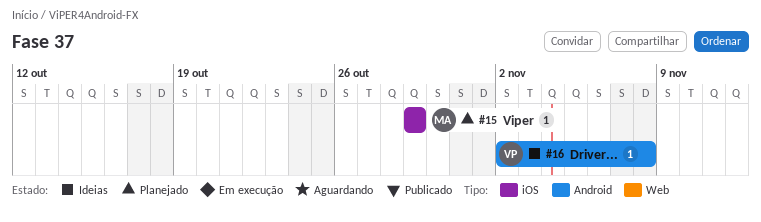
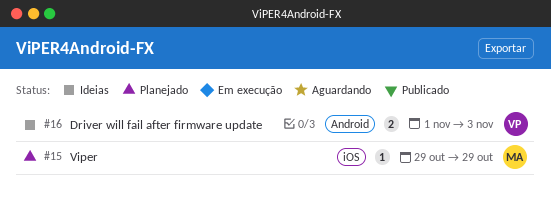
#16, estimate: 1 -> 2
#16, start: Nov 2 -> Nov 1
#16, due: Nov 8 -> Nov 3

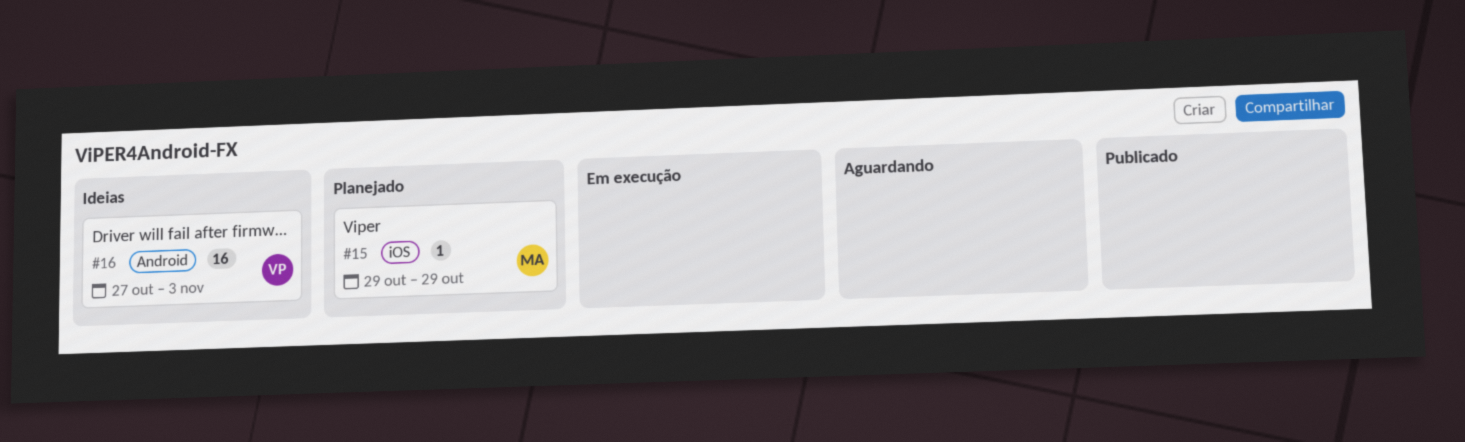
#16, estimate: 2 -> 16
#16, start: Nov 1 -> Oct 27

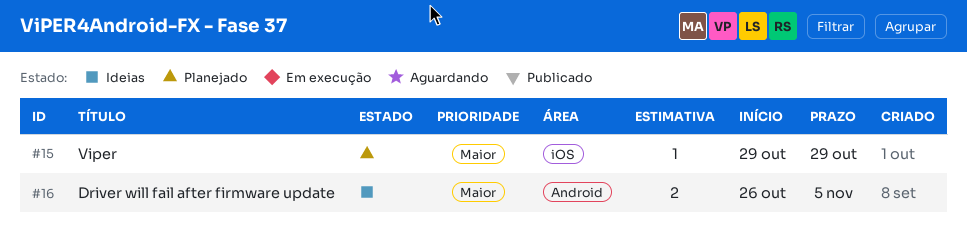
#16, estimate: 16 -> 2
#16, start: Oct 27 -> Oct 26
#16, due: Nov 3 -> Nov 5

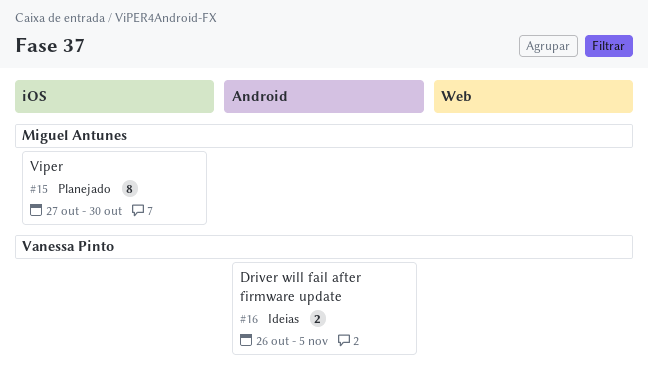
#15, estimate: 1 -> 8
#15, start: Oct 29 -> Oct 27
#15, due: Oct 29 -> Oct 30

